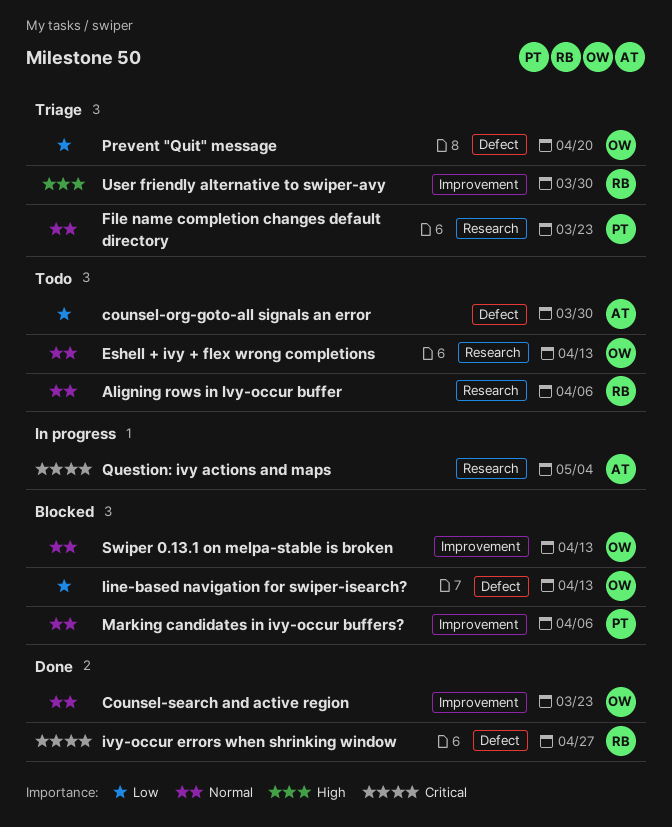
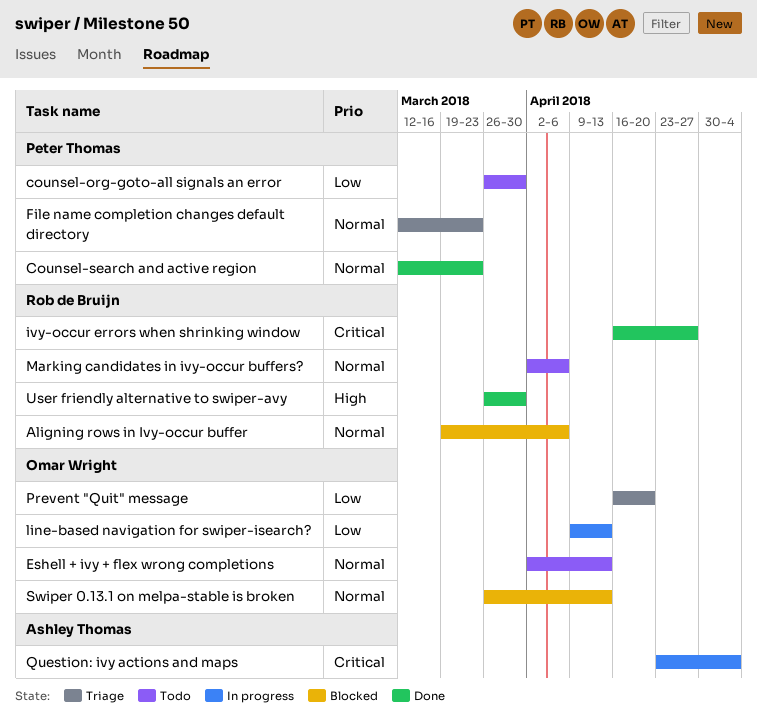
Aligning rows in Ivy-occur buffer, status: Todo -> Blocked
counsel-org-goto-all signals an error, owner: Ashley Thomas -> Peter Thomas
Counsel-search and active region, owner: Omar Wright -> Peter Thomas
line-based navigation for swiper-isearch?, status: Blocked -> In progress
Marking candidates in ivy-occur buffers?, status: Blocked -> Todo
Marking candidates in ivy-occur buffers?, owner: Peter Thomas -> Rob de Bruijn
User friendly alternative to swiper-avy, status: Triage -> Done

